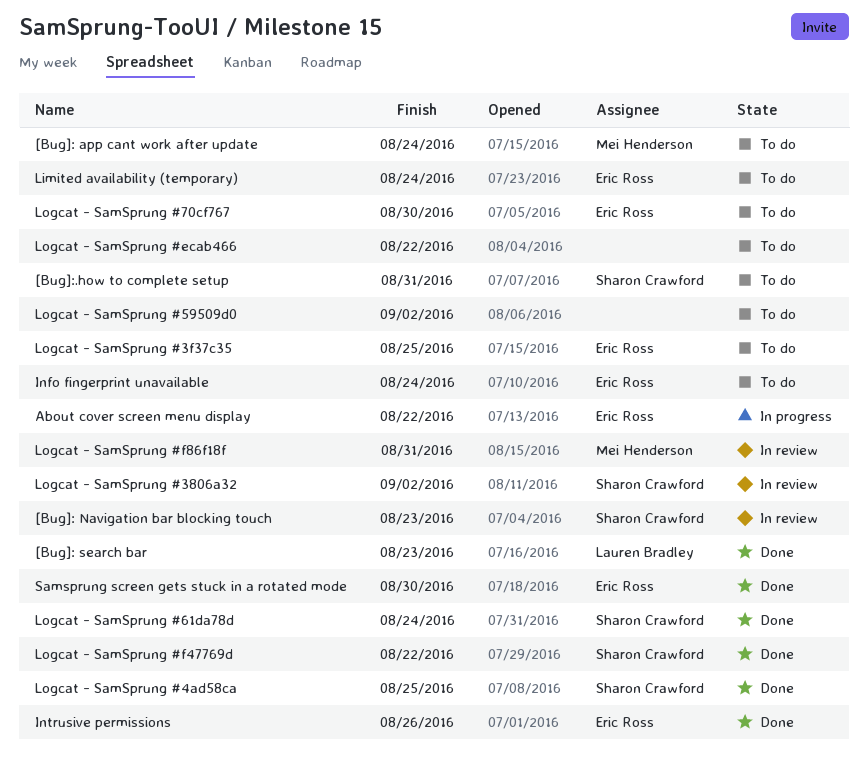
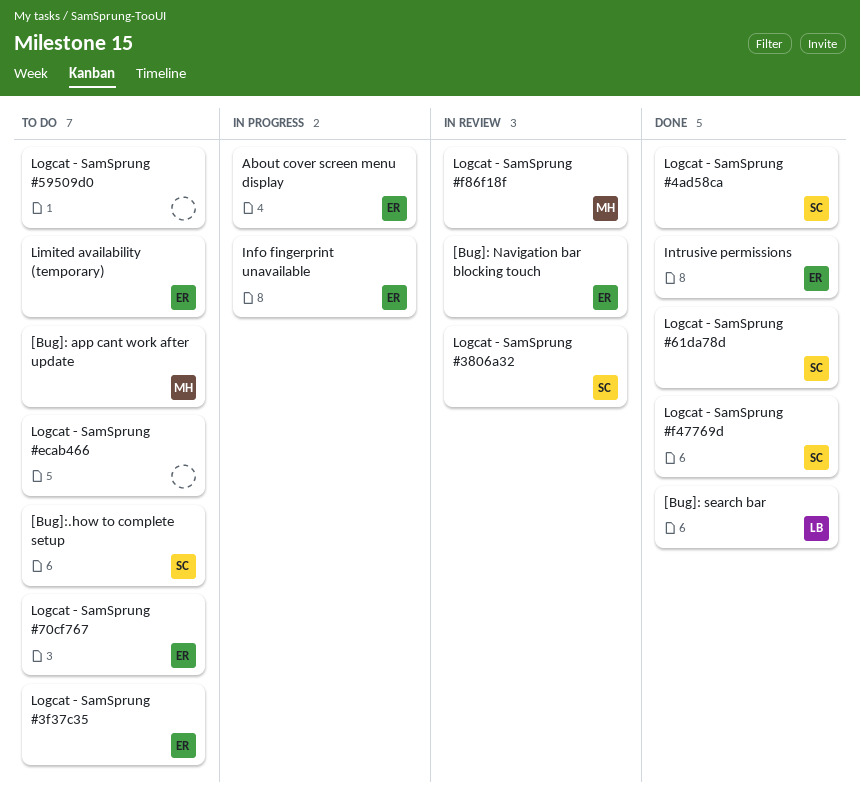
[Bug]: Navigation bar blocking touch, owner: Sharon Crawford -> Eric Ross
Info fingerprint unavailable, status: To do -> In progress
Samsprung screen gets stuck in a rotated mode: present -> none

